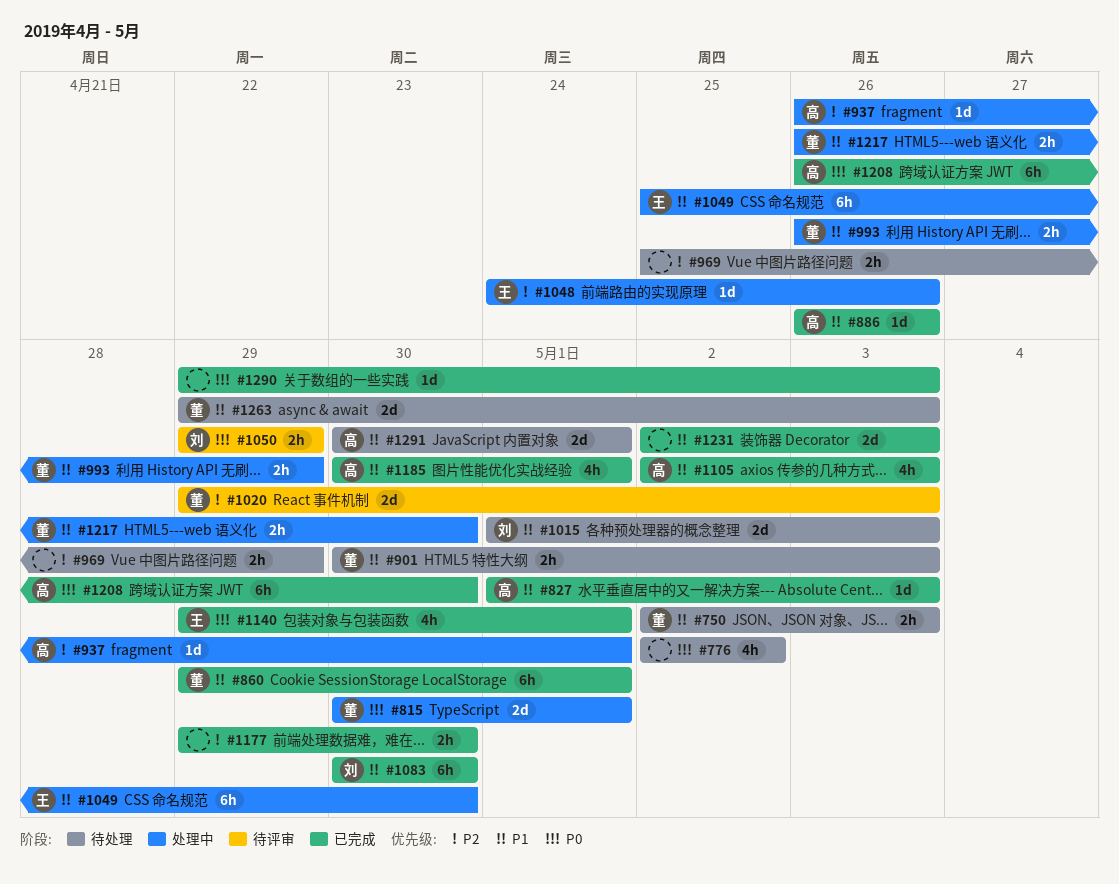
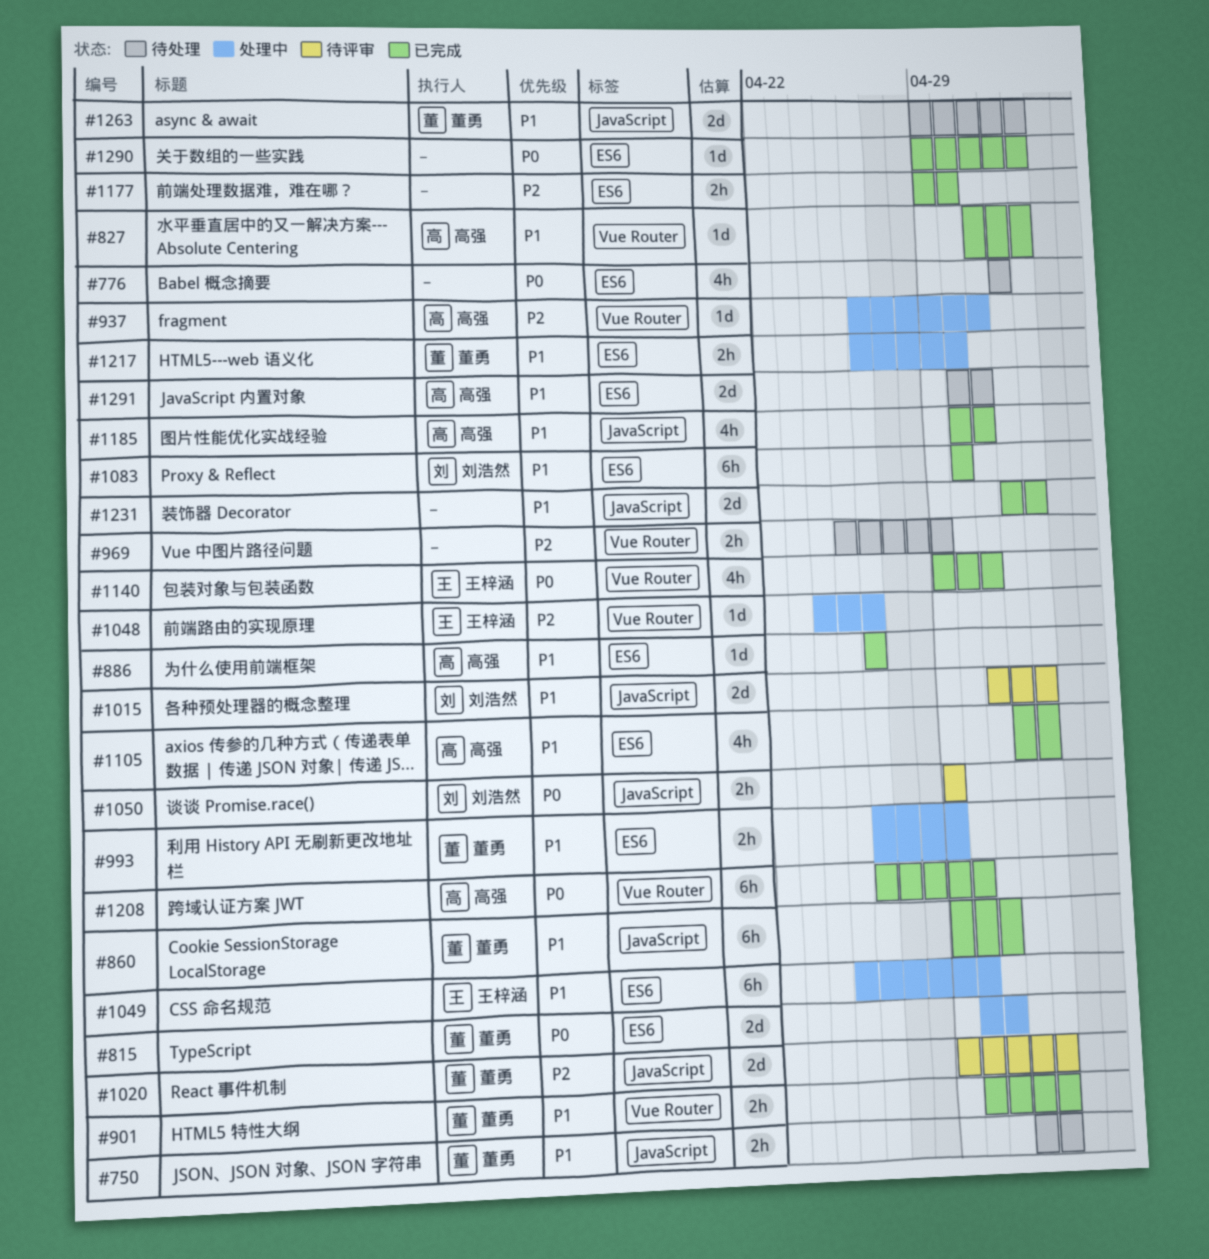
#901, status: 待处理 -> 已完成
#1015, status: 待处理 -> 待评审

